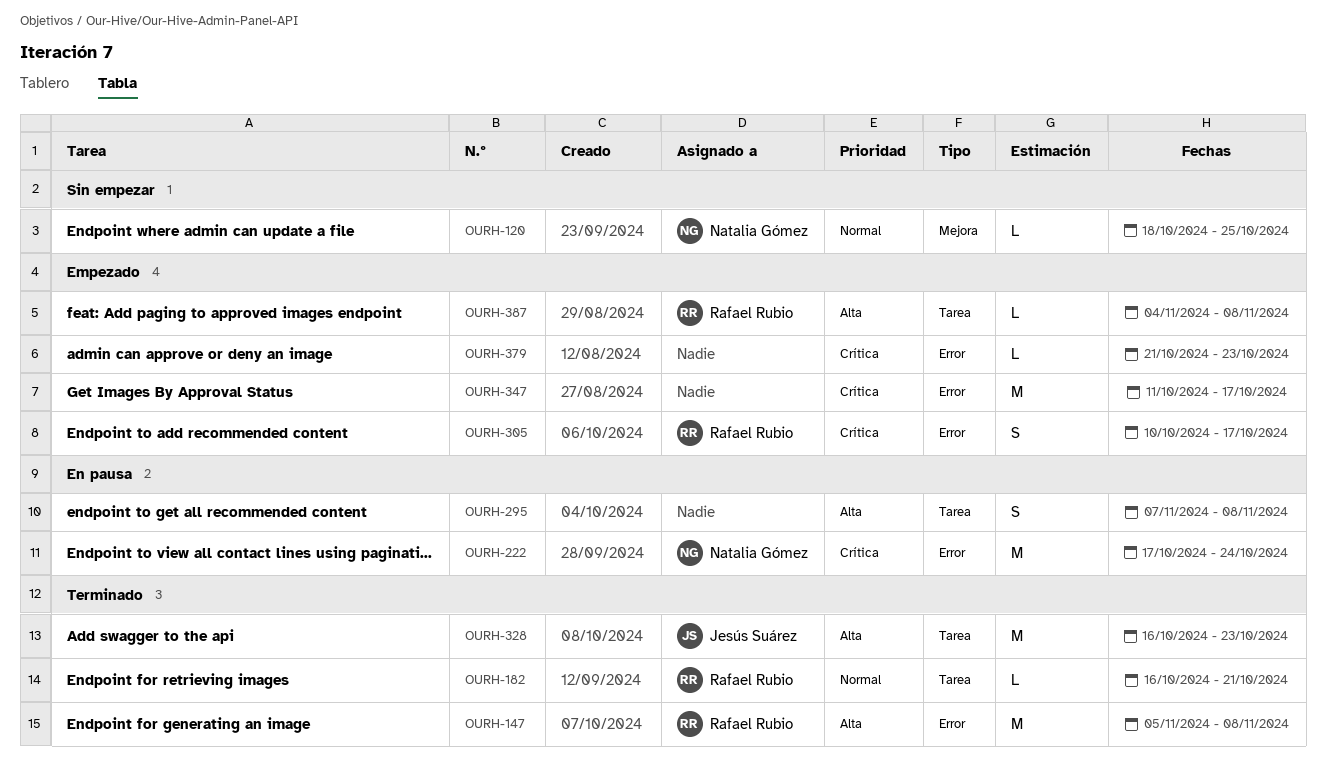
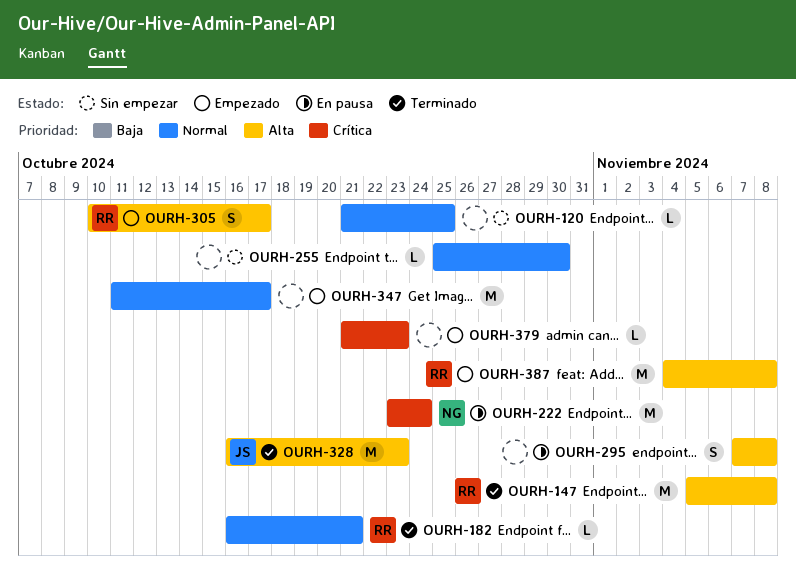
OURH-120, owner: Natalia Gómez -> none
OURH-120, start: Oct 18 -> Oct 21
OURH-222, start: Oct 17 -> Oct 23
OURH-255: none -> present
OURH-305, priority: Crítica -> Alta
OURH-347, priority: Crítica -> Normal
OURH-387, estimate: L -> M

